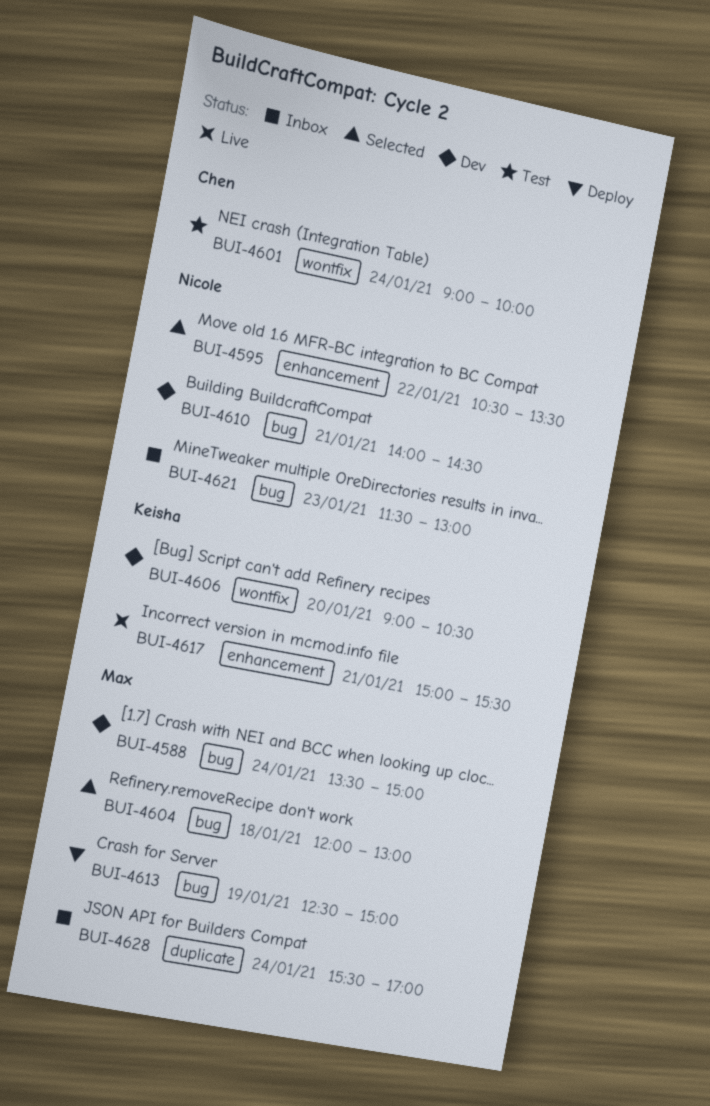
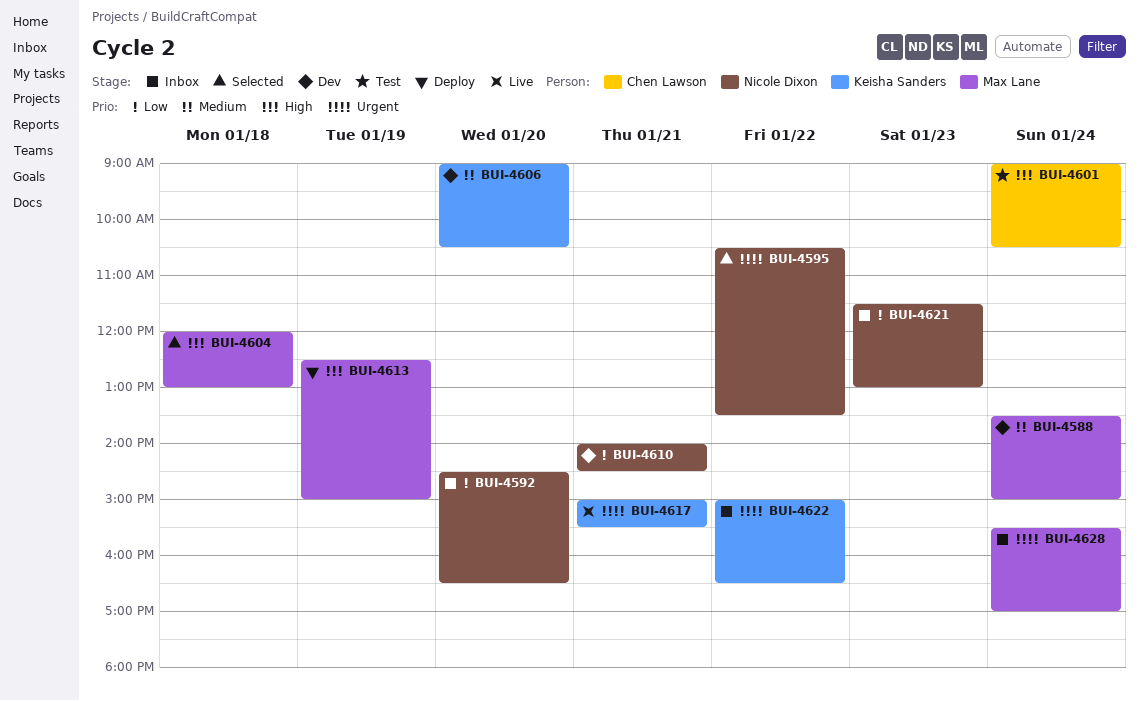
BUI-4592: none -> present
BUI-4601, ends: 10:00 -> 10:30
BUI-4622: none -> present

